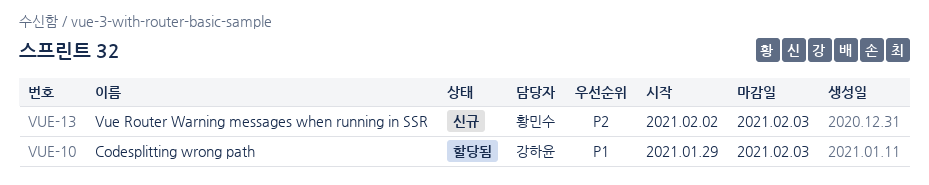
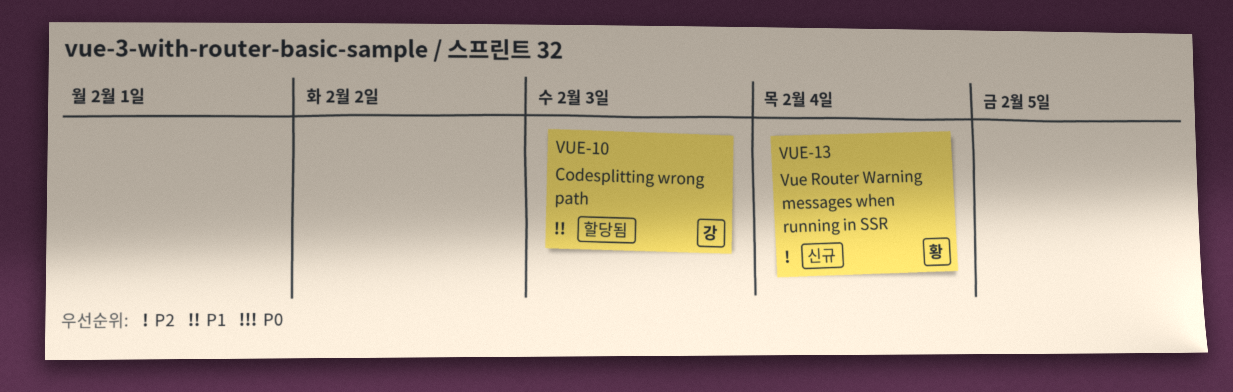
VUE-13, due: Feb 3 -> Feb 4

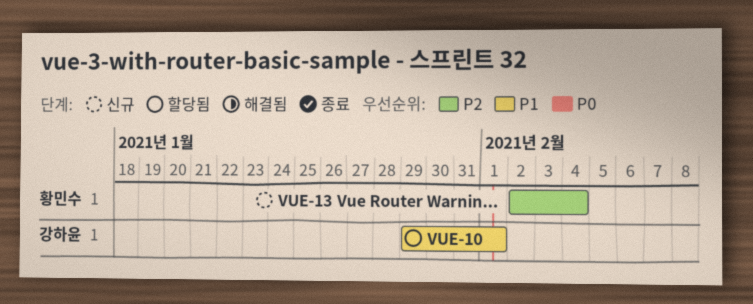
VUE-10, due: Feb 3 -> Feb 1

